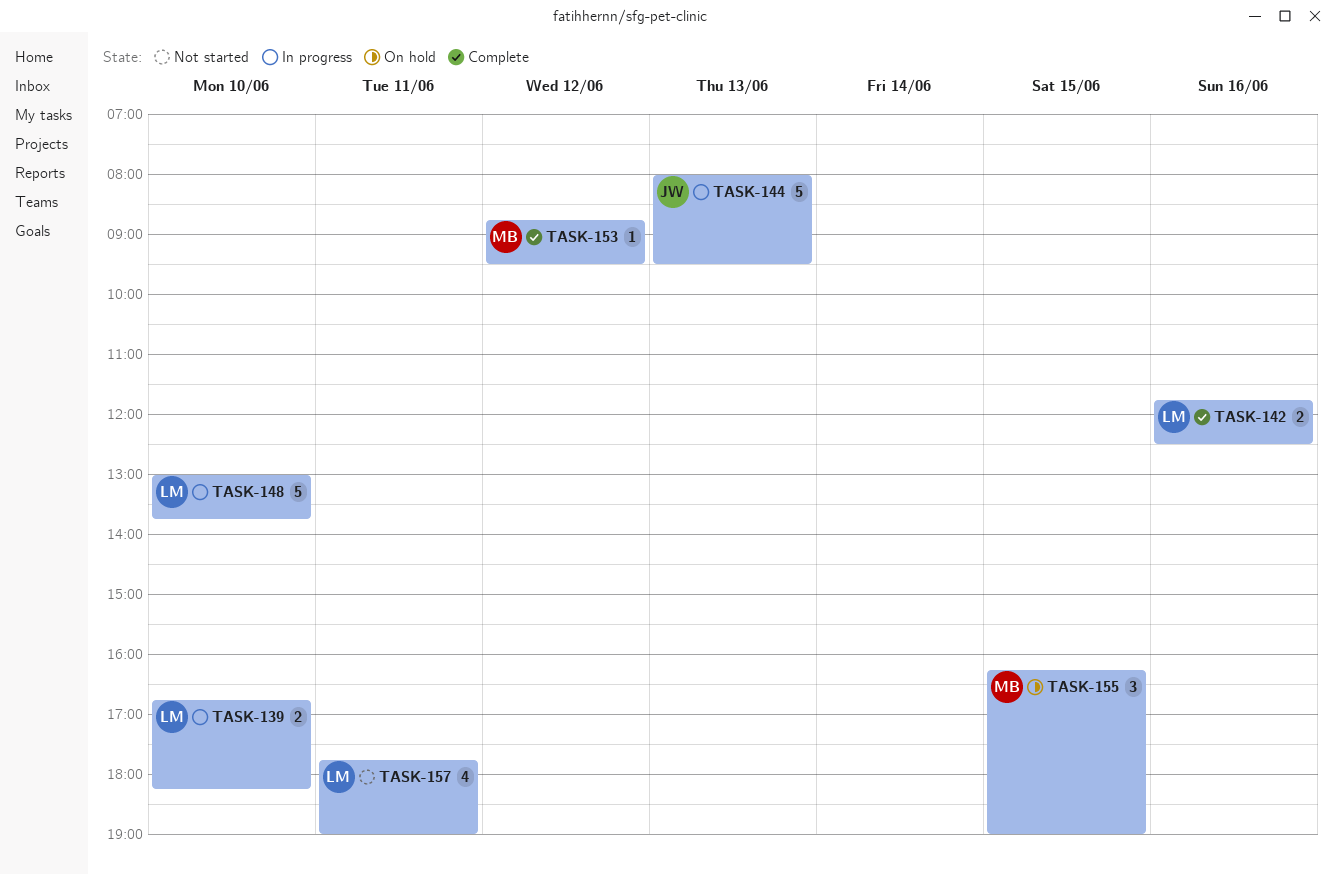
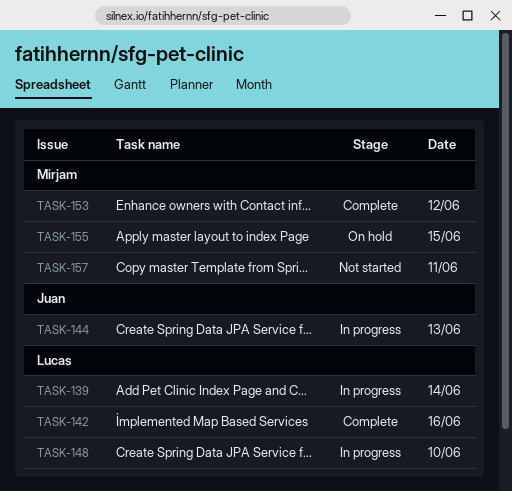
TASK-139, day: Jun 10 -> Jun 14
TASK-157, owner: Lucas -> Mirjam

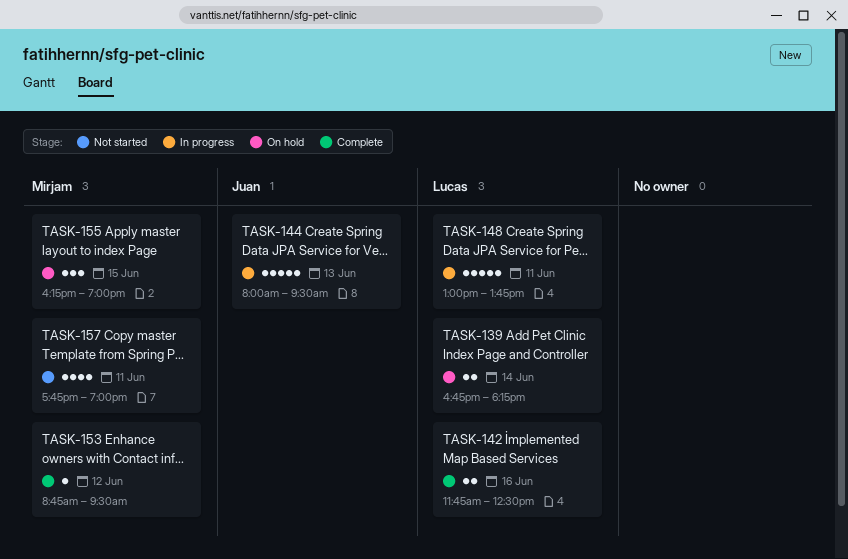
TASK-139, status: In progress -> On hold
TASK-148, day: Jun 10 -> Jun 11

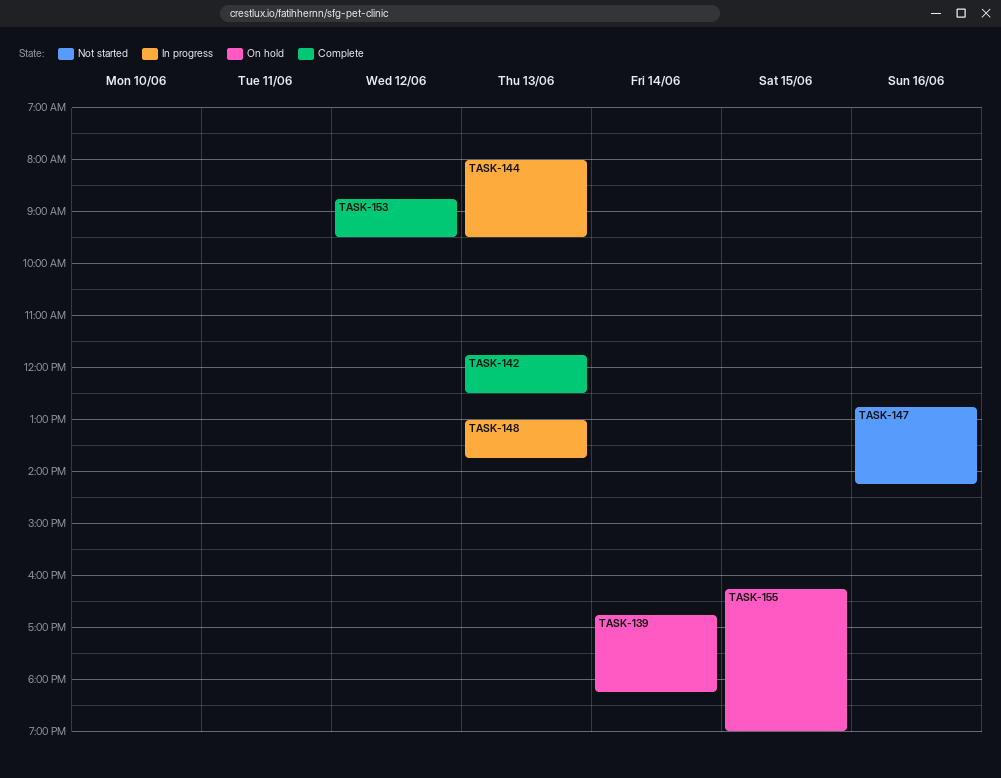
TASK-142, day: Jun 16 -> Jun 13
TASK-147: none -> present
TASK-148, day: Jun 11 -> Jun 13
TASK-157: present -> none

